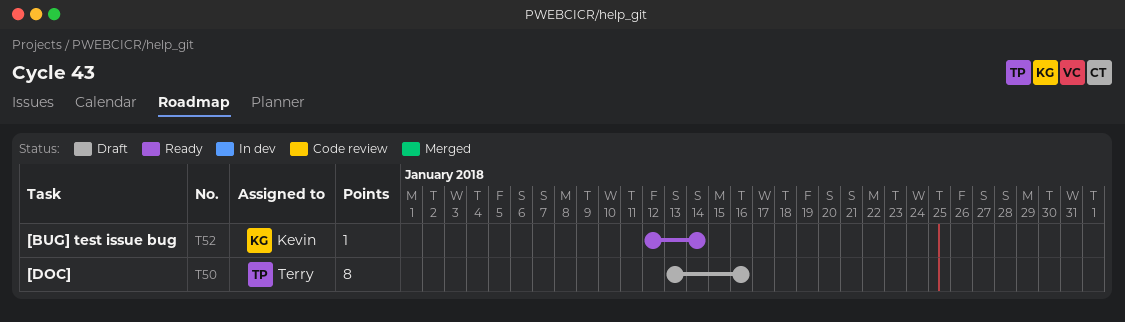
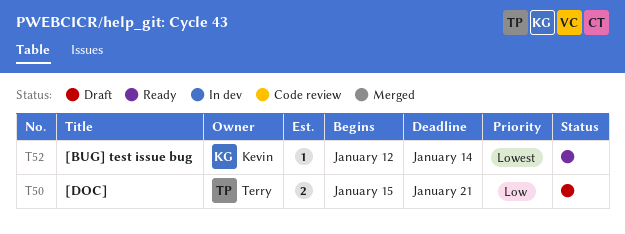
T50, estimate: 8 -> 2
T50, start: Jan 13 -> Jan 15
T50, due: Jan 16 -> Jan 21

